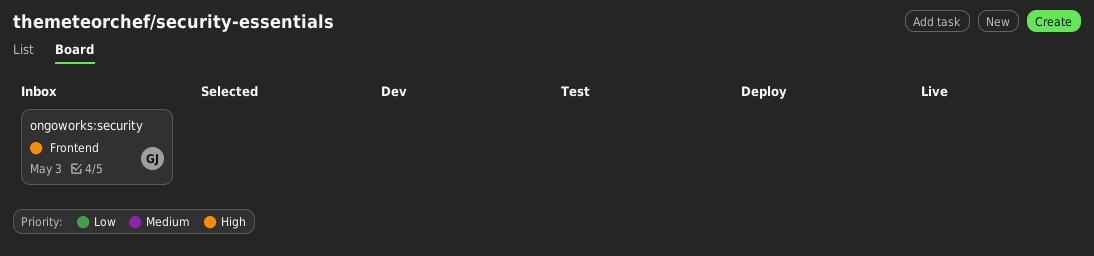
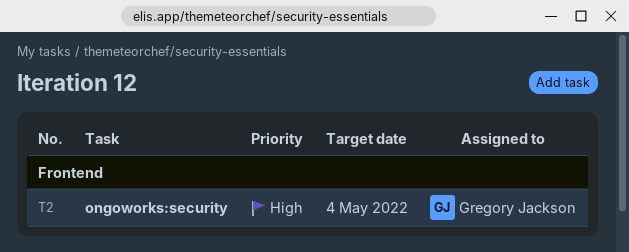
ongoworks:security, due: May 3 -> May 4

